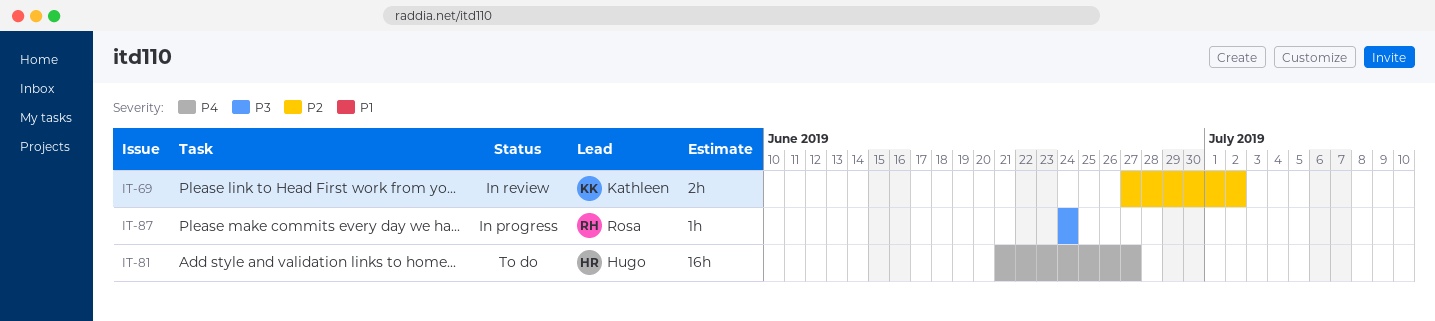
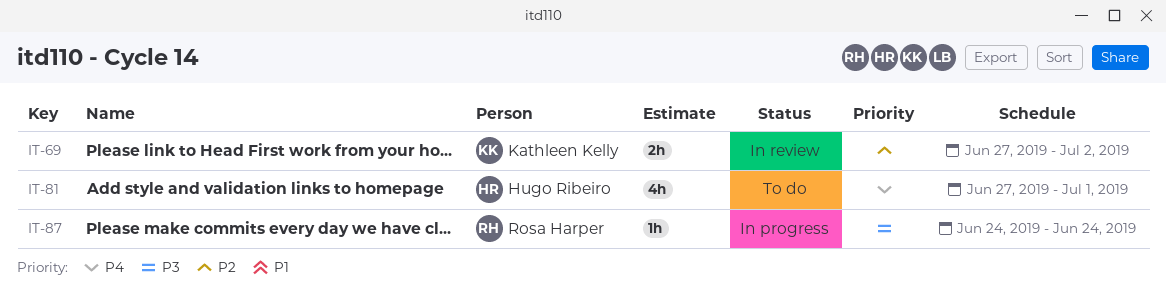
IT-81, estimate: 16h -> 4h
IT-81, start: Jun 21 -> Jun 27
IT-81, due: Jun 27 -> Jul 1

